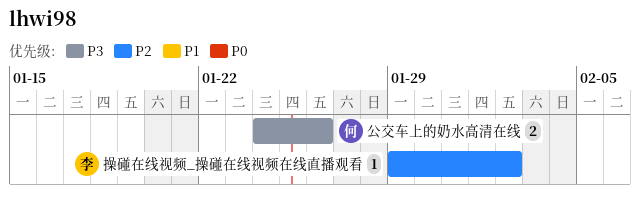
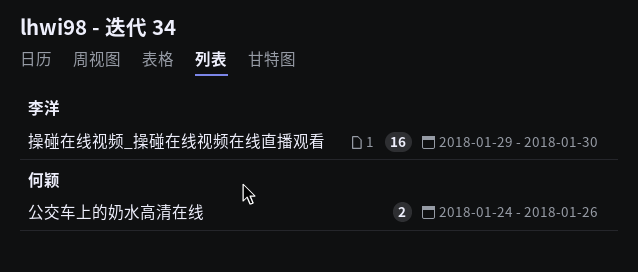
操碰在线视频_操碰在线视频在线直播观看, estimate: 1 -> 16
操碰在线视频_操碰在线视频在线直播观看, due: Feb 2 -> Jan 30

